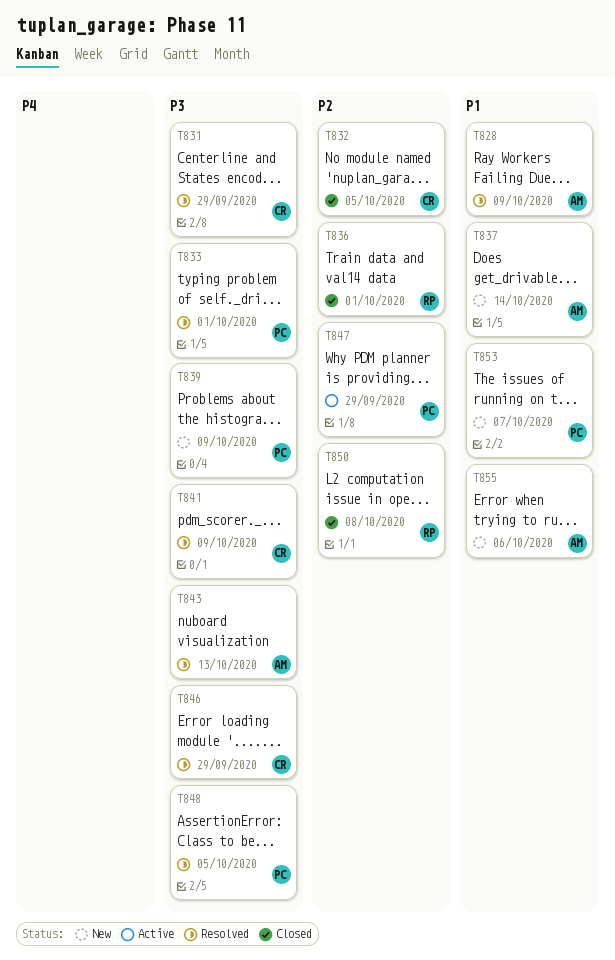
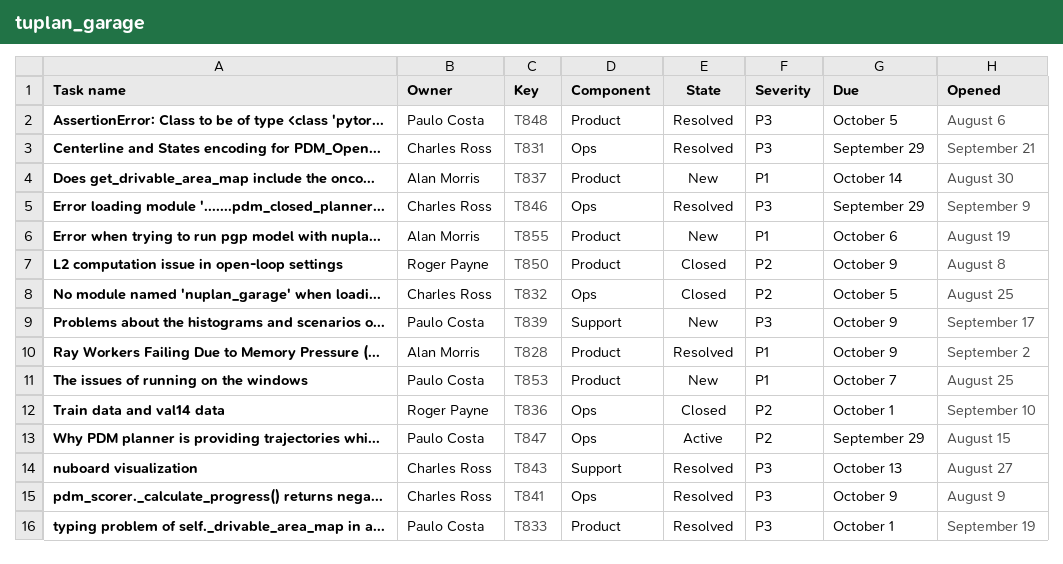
T843, owner: Alan Morris -> Charles Ross
T850, due: Oct 8 -> Oct 9

